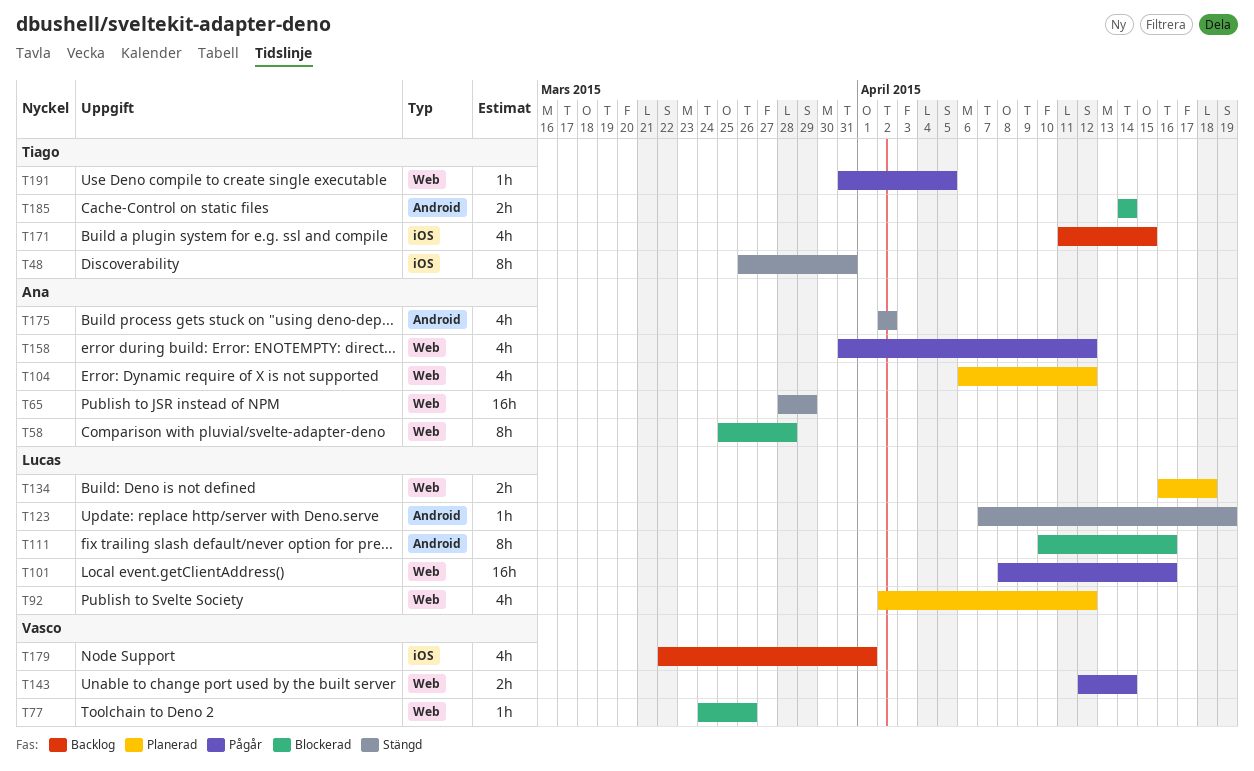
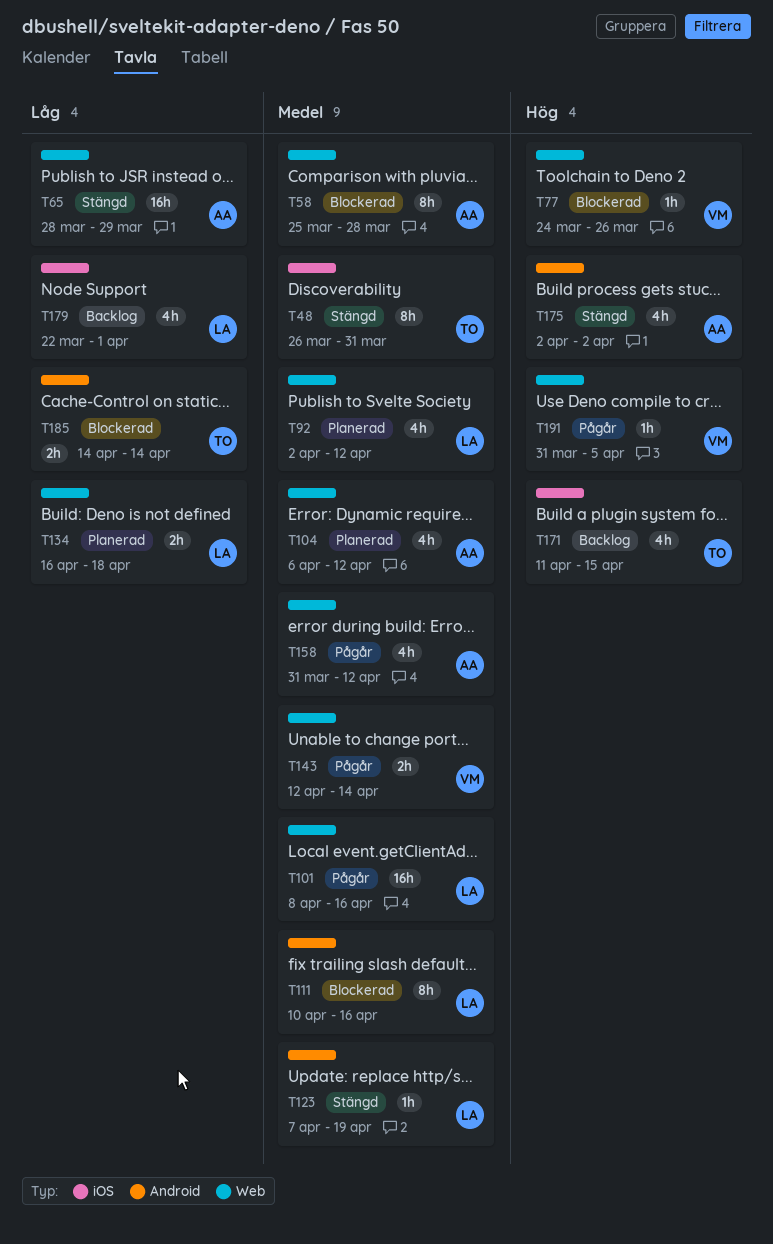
T179, owner: Vasco -> Lucas
T191, owner: Tiago -> Vasco

